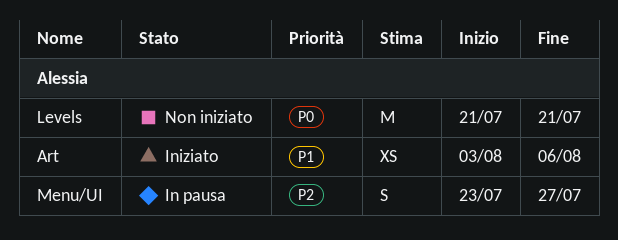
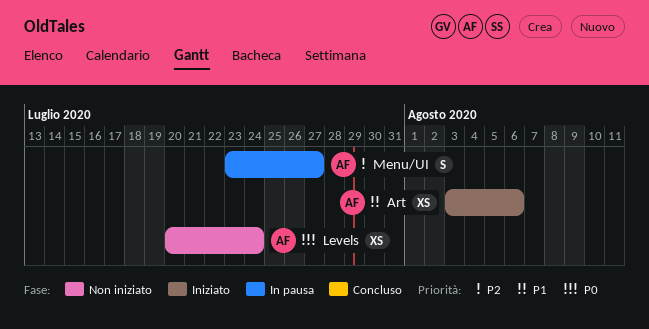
Levels, estimate: M -> XS
Levels, start: Jul 21 -> Jul 20
Levels, due: Jul 21 -> Jul 24

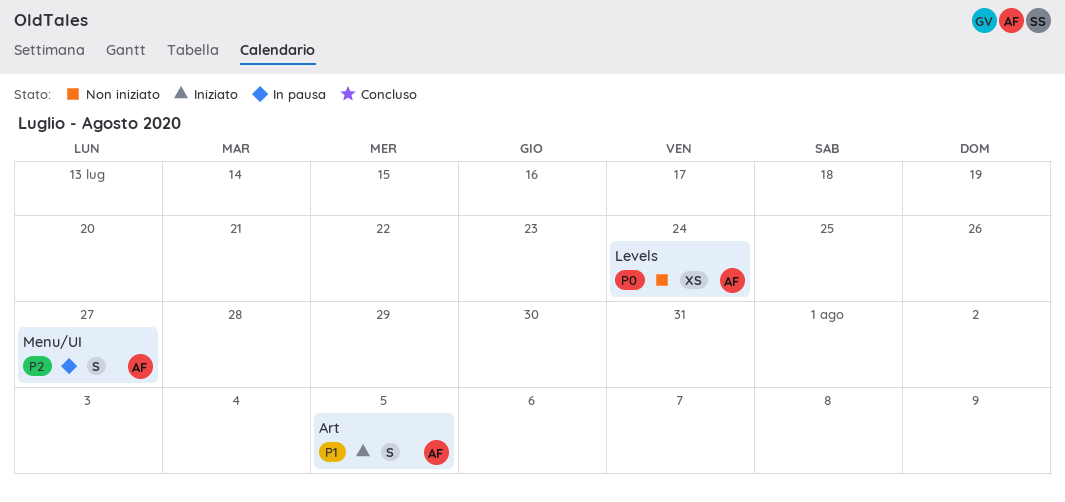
Art, estimate: XS -> S
Art, due: Aug 6 -> Aug 5

